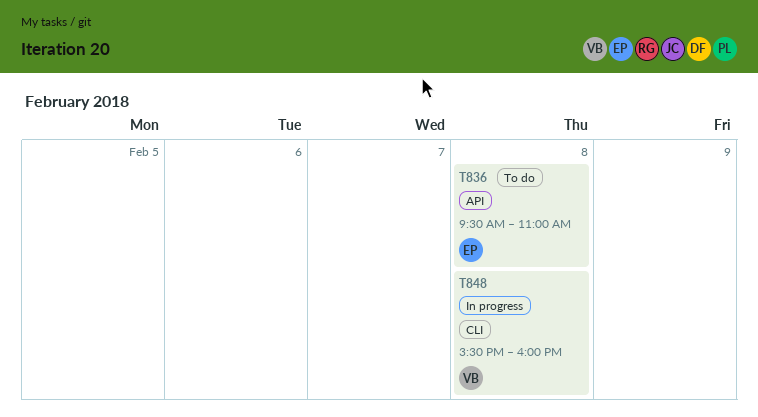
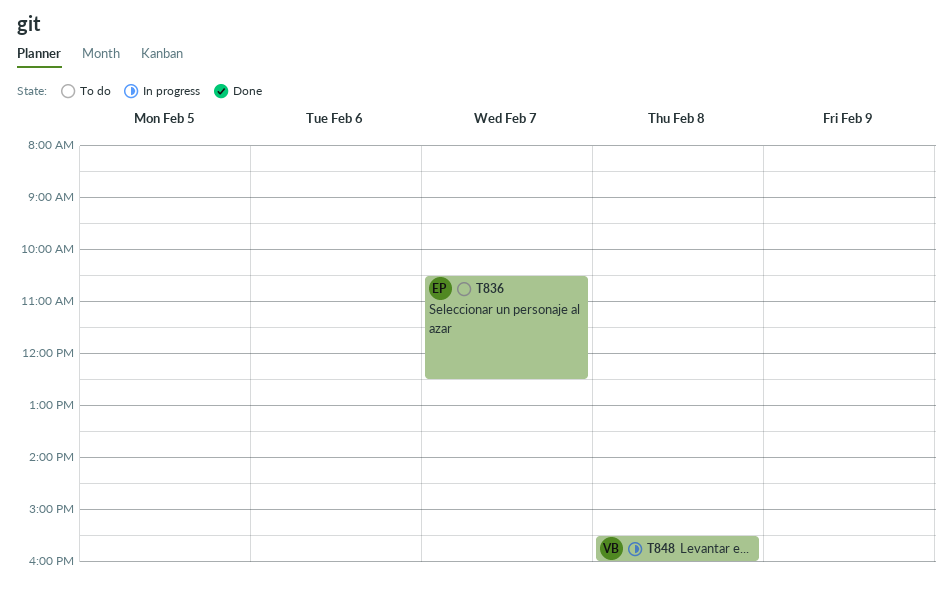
T836, day: Feb 8 -> Feb 7
T836, begins: 09:30 -> 10:30
T836, ends: 11:00 -> 12:30

